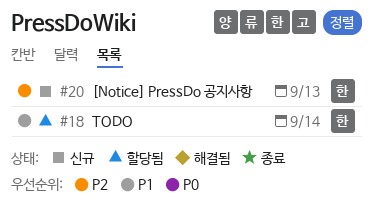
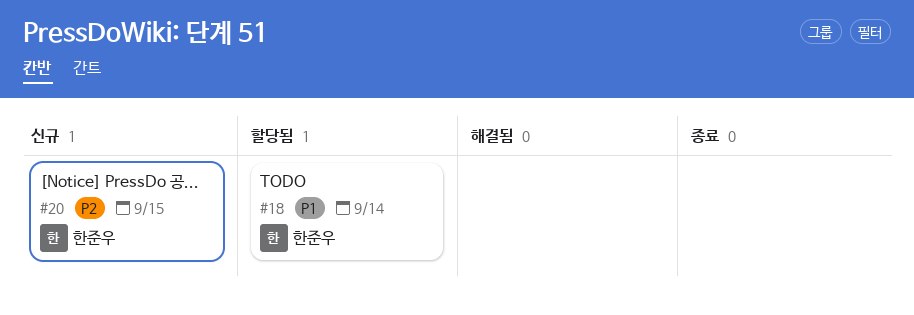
#20, due: Sep 13 -> Sep 15

